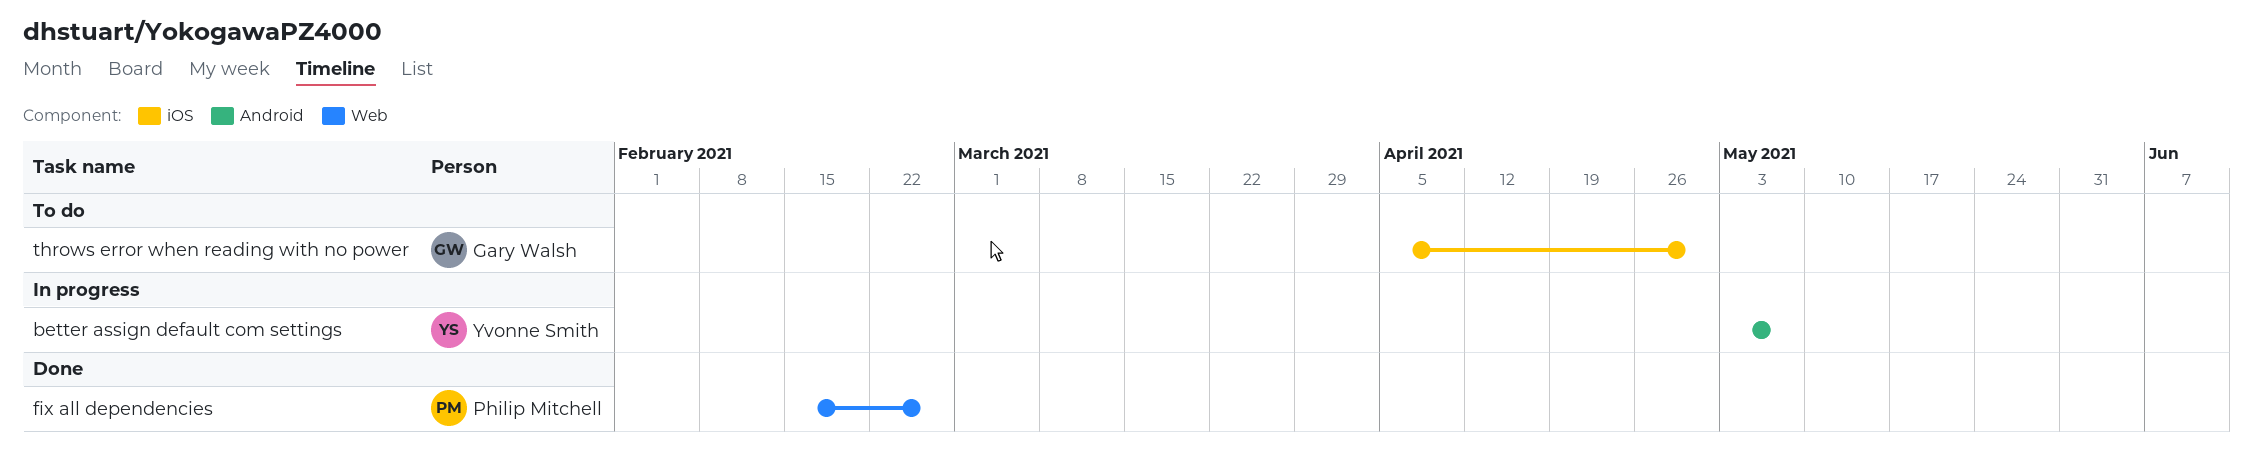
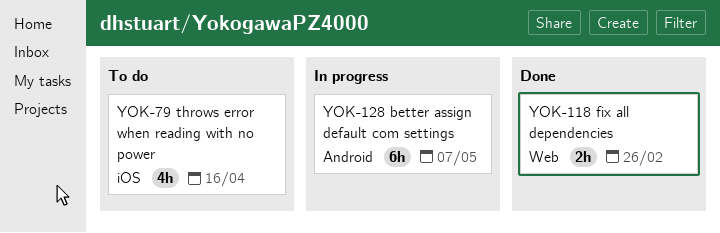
throws error when reading with no power, due: Apr 30 -> Apr 16

